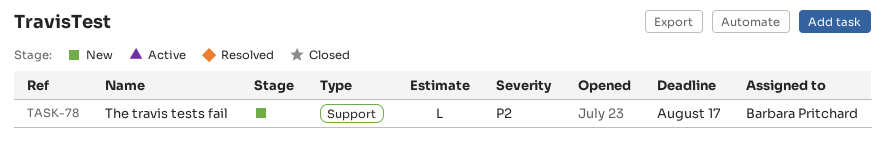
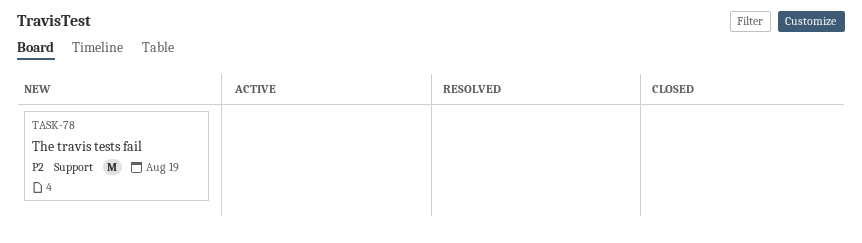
TASK-78, estimate: L -> M
TASK-78, due: Aug 17 -> Aug 19

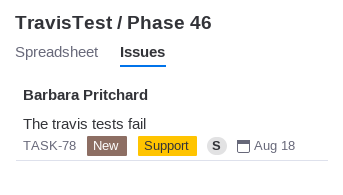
TASK-78, estimate: M -> S
TASK-78, due: Aug 19 -> Aug 18

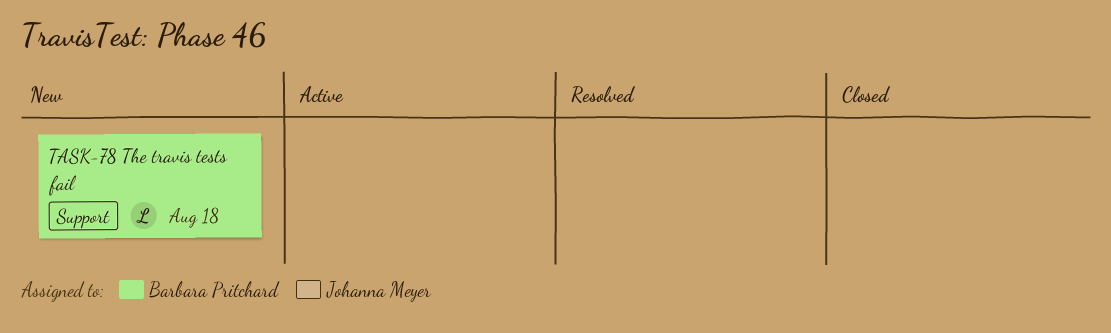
TASK-78, estimate: S -> L

